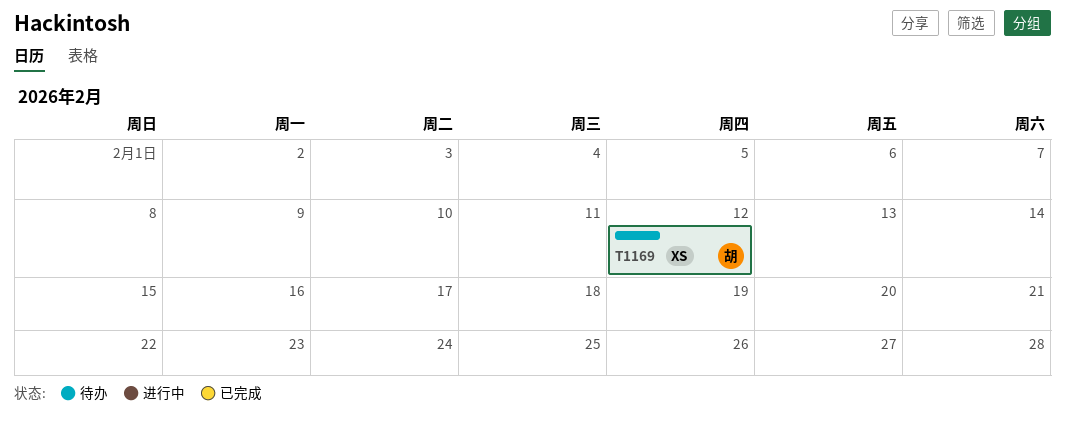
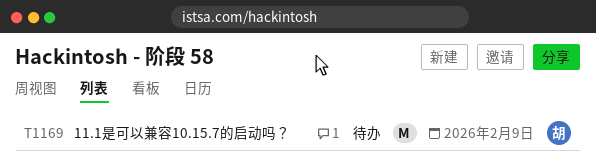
T1169, estimate: XS -> M
T1169, due: Feb 12 -> Feb 9

